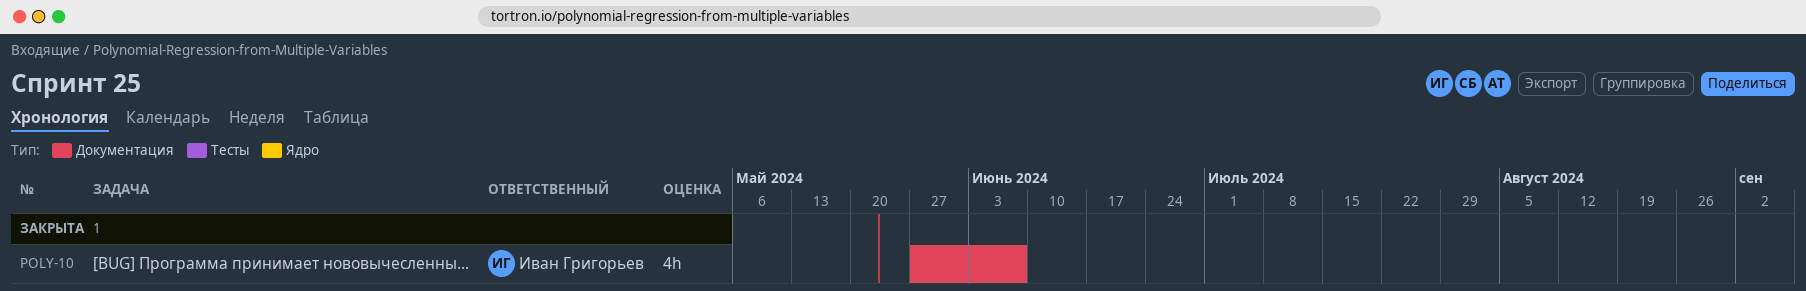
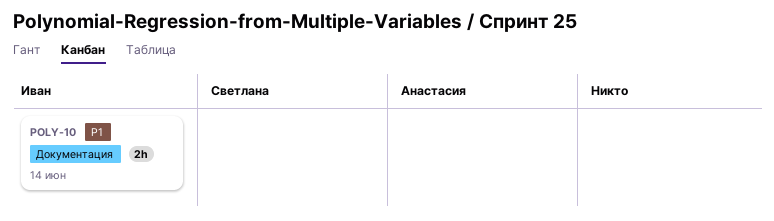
POLY-10, estimate: 4h -> 2h
POLY-10, due: Jun 7 -> Jun 14

